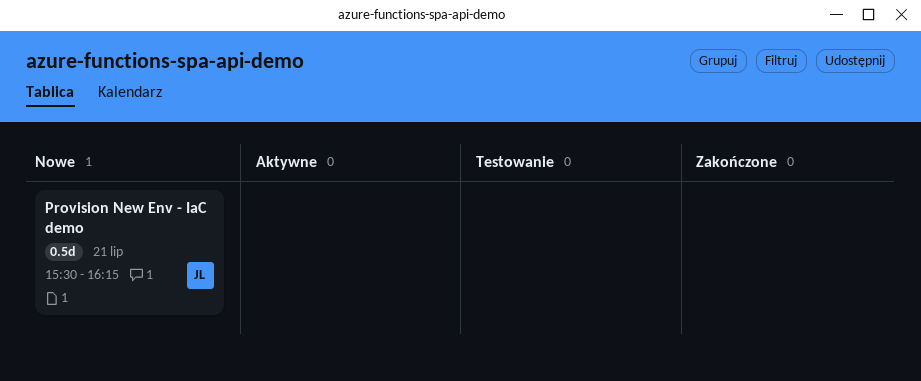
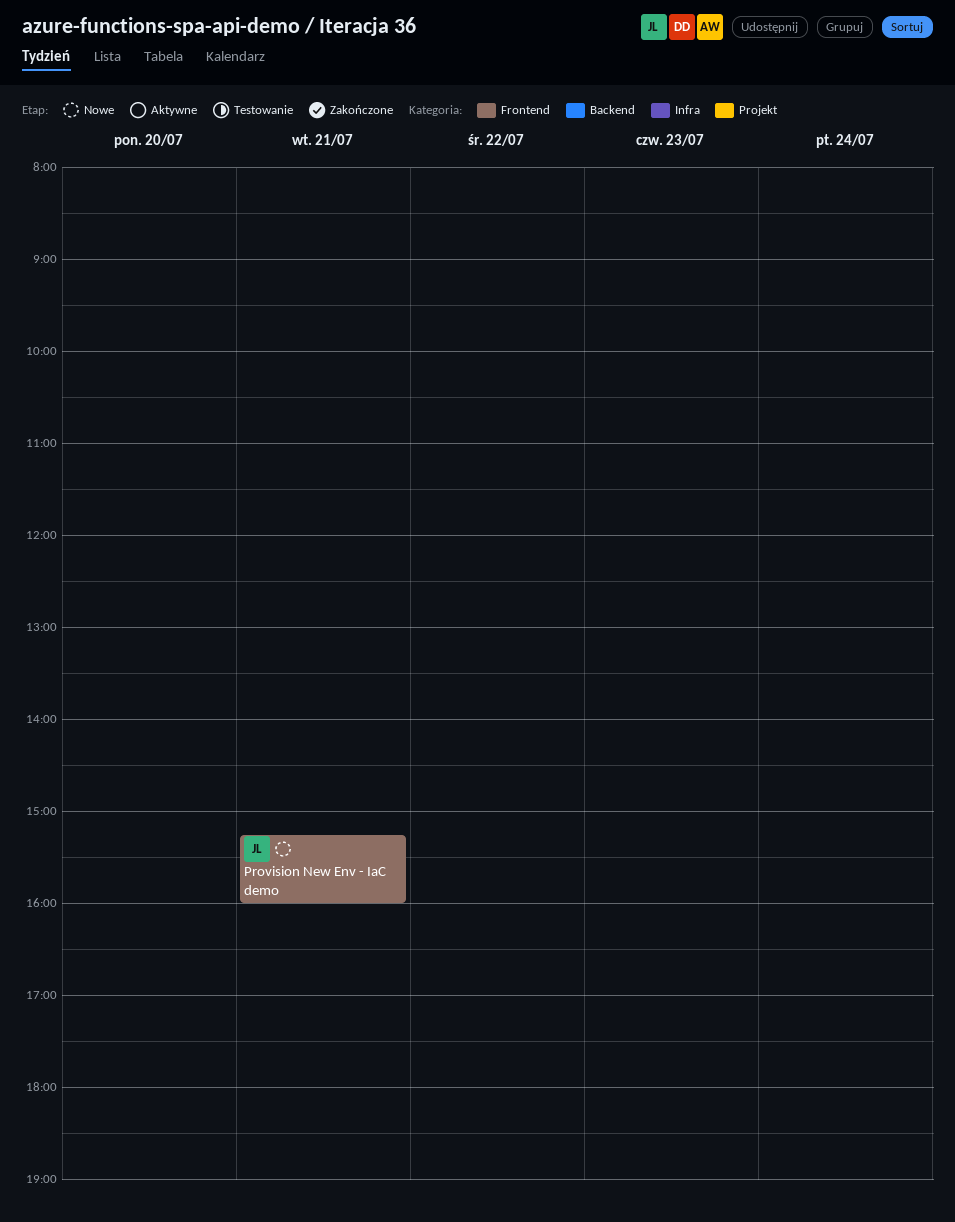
Provision New Env - IaC demo, begins: 15:30 -> 15:15
Provision New Env - IaC demo, ends: 16:15 -> 16:00

